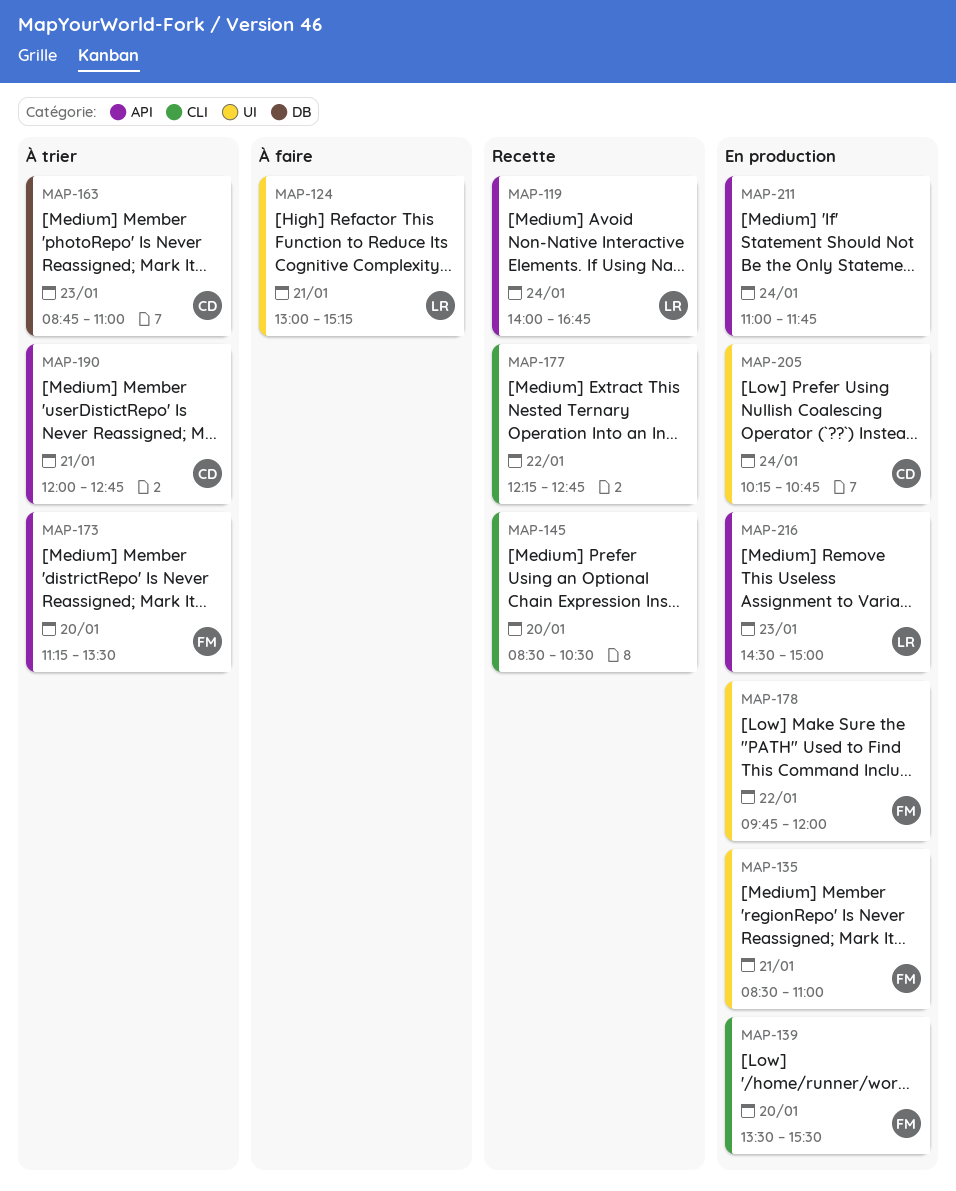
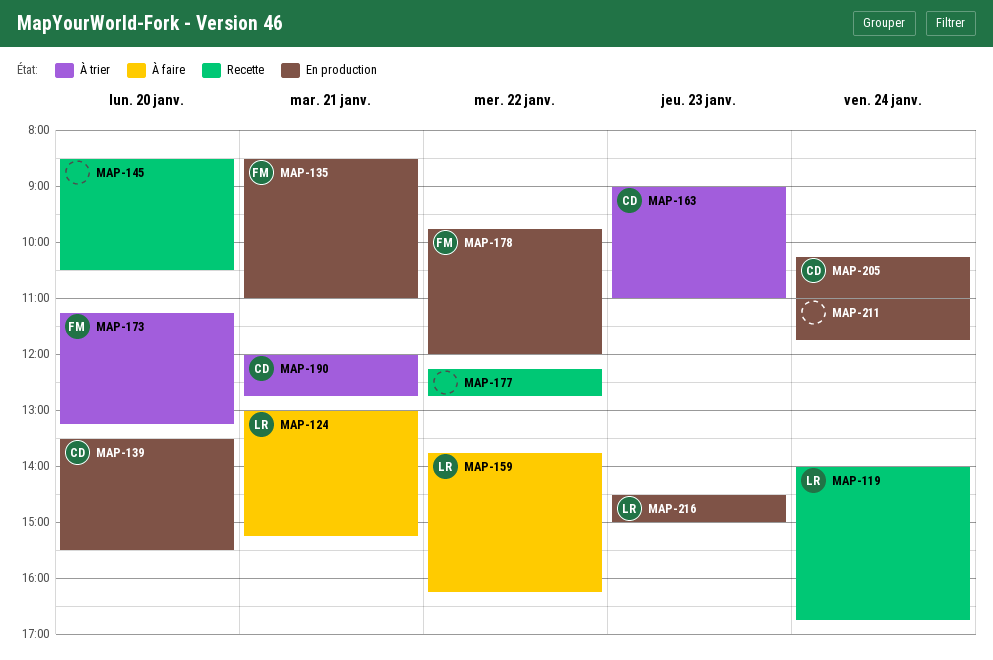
MAP-139, owner: FM -> CD
MAP-159: none -> present
MAP-163, begins: 08:45 -> 09:00
MAP-173, ends: 13:30 -> 13:15
MAP-205, ends: 10:45 -> 11:00

